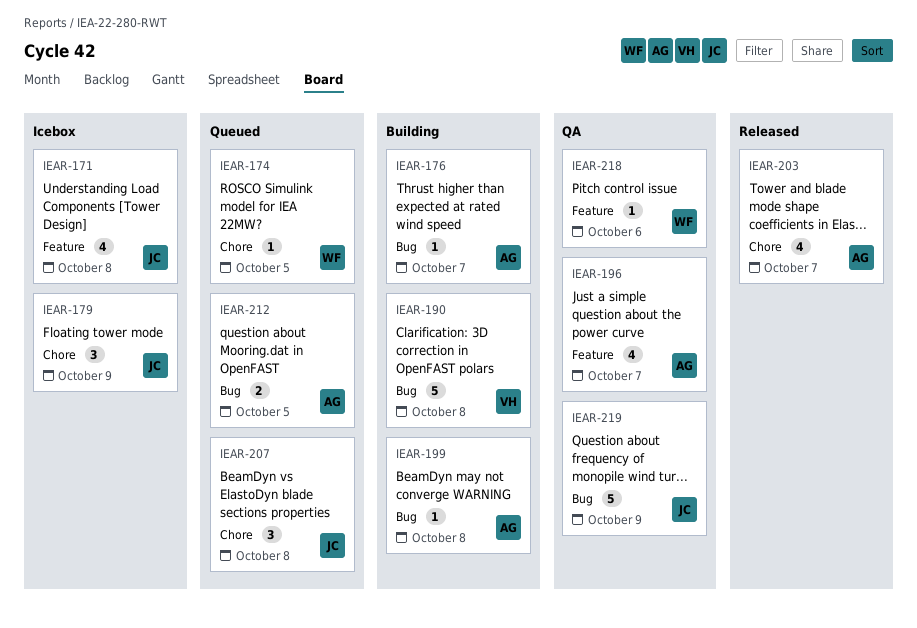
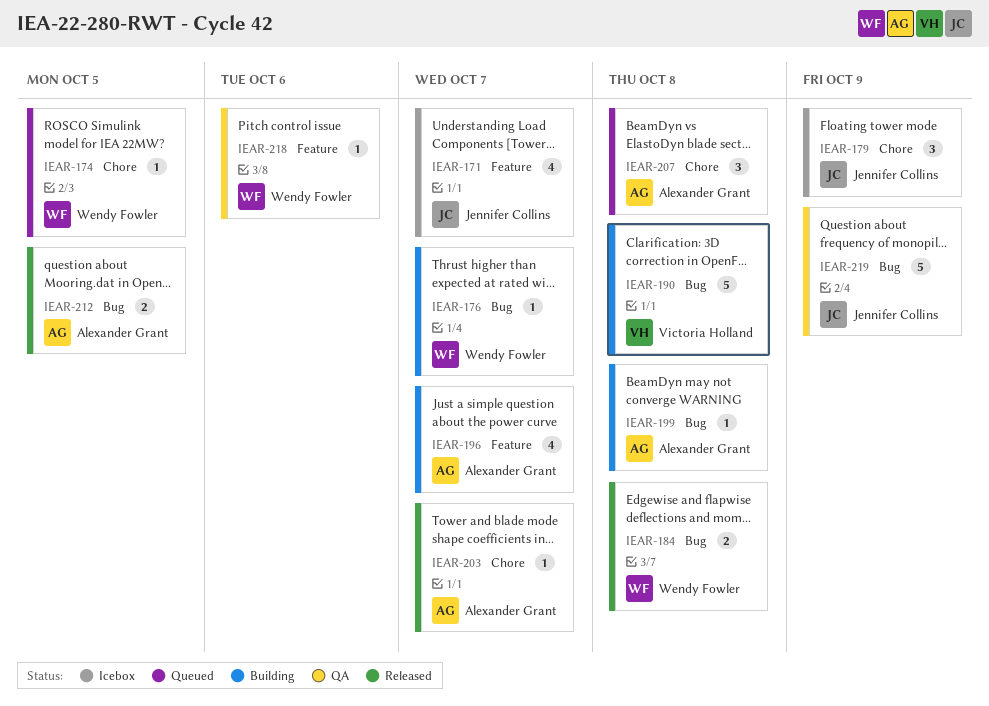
IEAR-171, due: Oct 8 -> Oct 7
IEAR-176, owner: Alexander Grant -> Wendy Fowler
IEAR-184: none -> present
IEAR-196, status: QA -> Building
IEAR-203, estimate: 4 -> 1
IEAR-207, owner: Jennifer Collins -> Alexander Grant
IEAR-212, status: Queued -> Released

